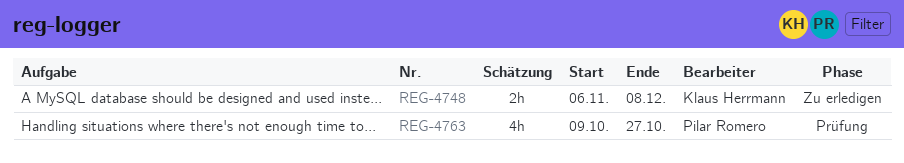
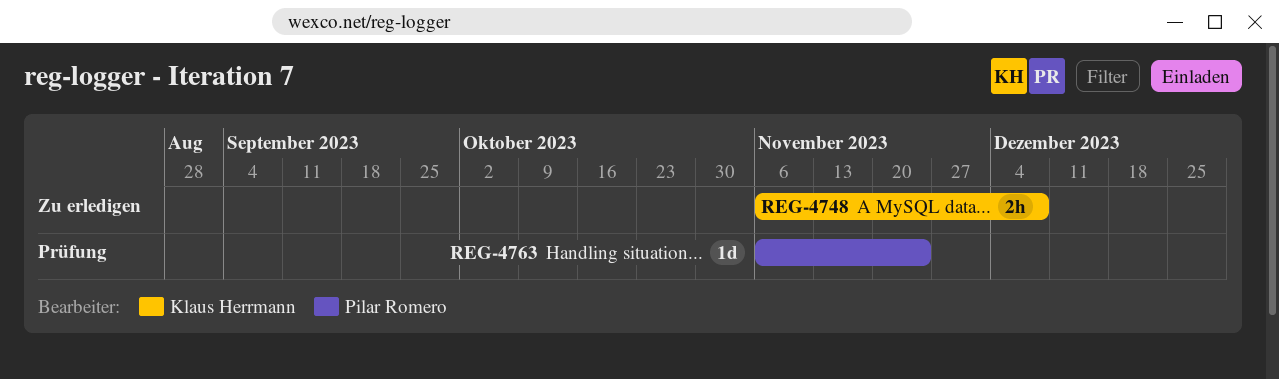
REG-4763, estimate: 4h -> 1d
REG-4763, start: Oct 9 -> Nov 6
REG-4763, due: Oct 27 -> Nov 24

